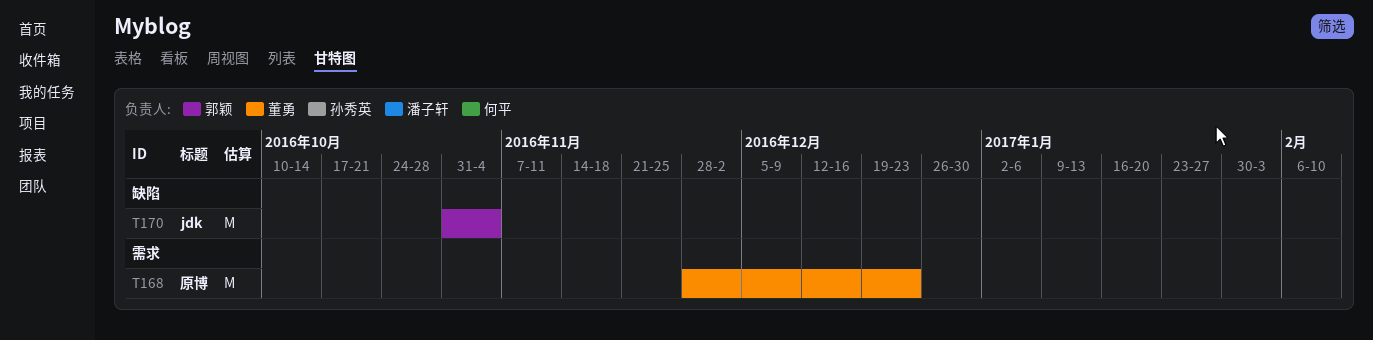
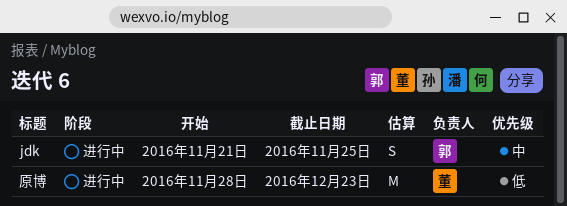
jdk, estimate: M -> S
jdk, start: Oct 31 -> Nov 21
jdk, due: Nov 4 -> Nov 25

